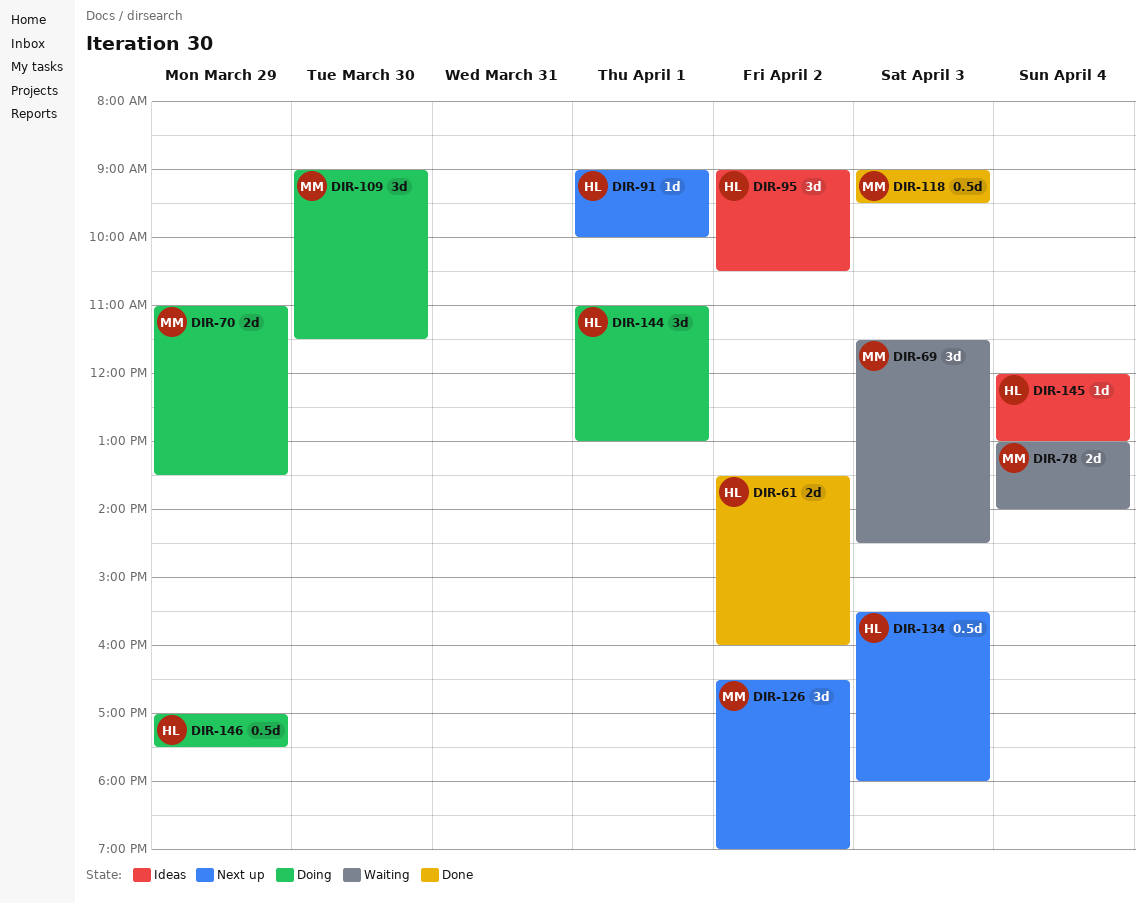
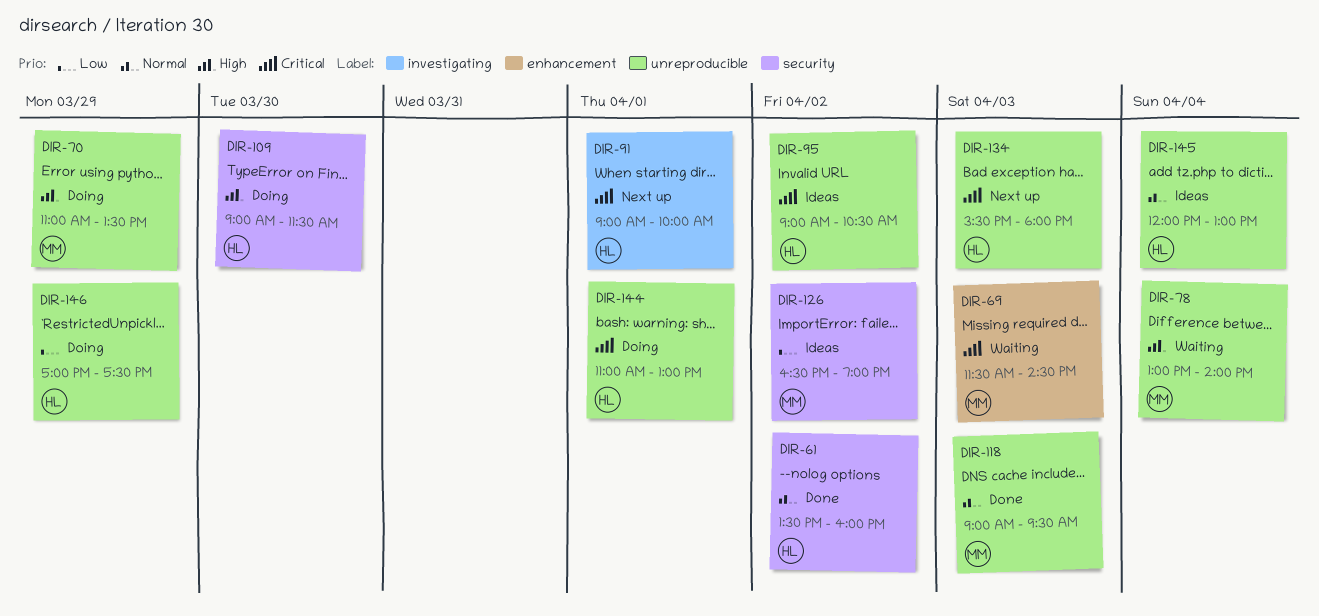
DIR-109, owner: MM -> HL
DIR-126, status: Next up -> Ideas

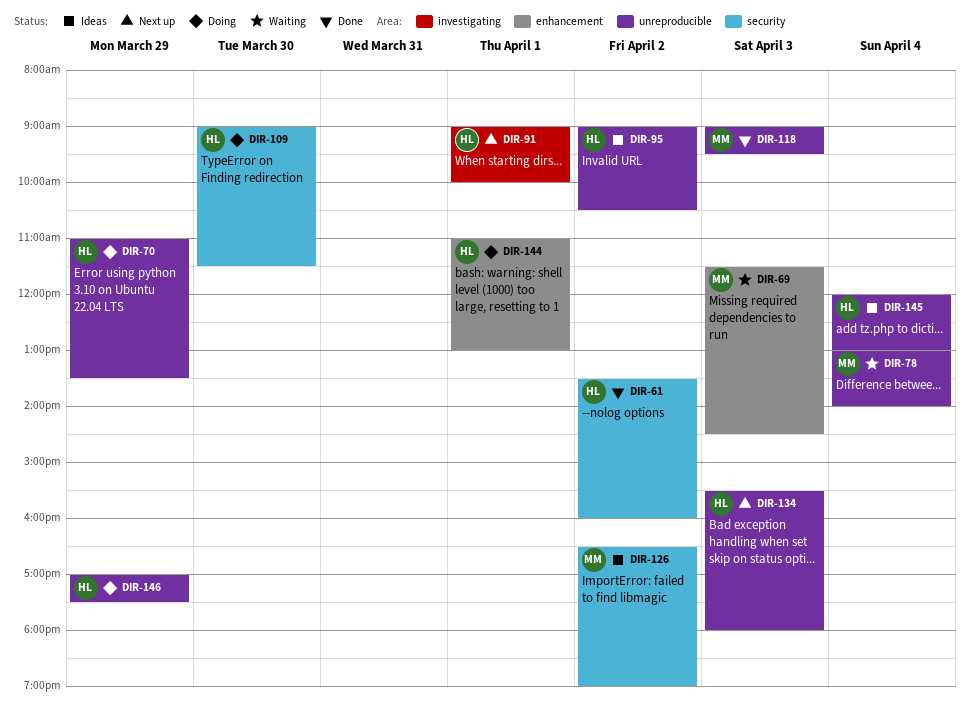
DIR-70, owner: MM -> HL
DIR-144, label: unreproducible -> enhancement

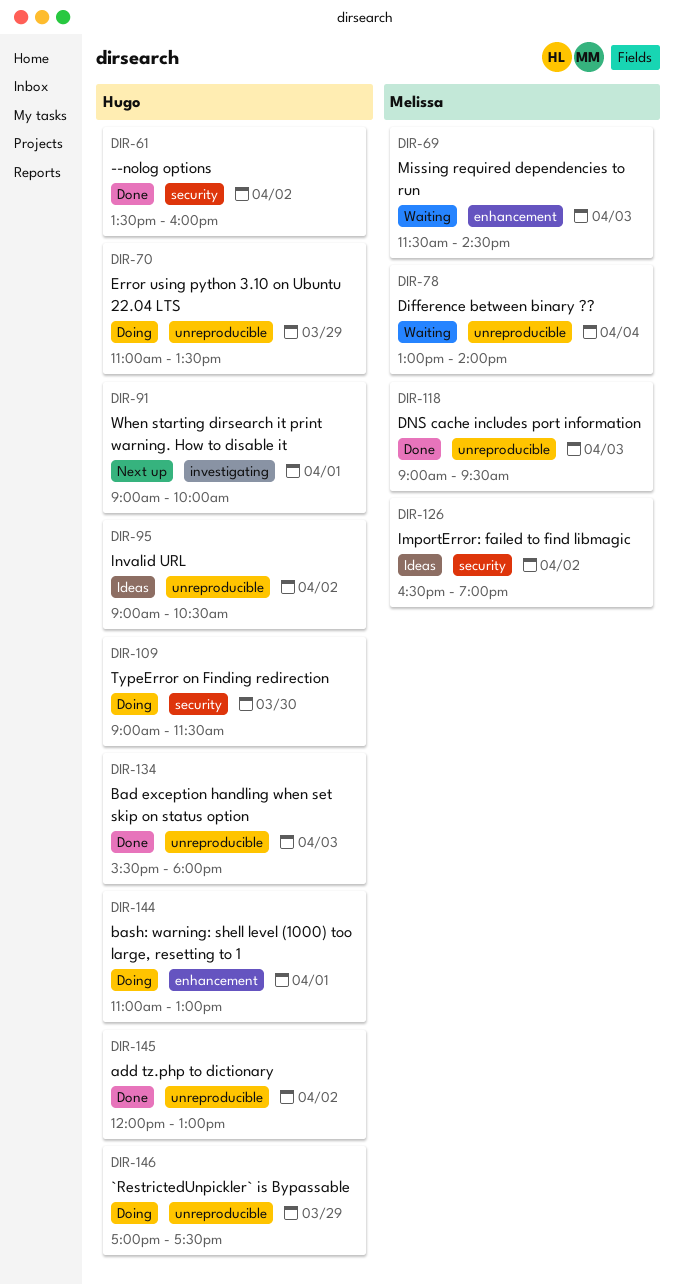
DIR-134, status: Next up -> Done
DIR-145, status: Ideas -> Done
DIR-145, day: Apr 4 -> Apr 2

